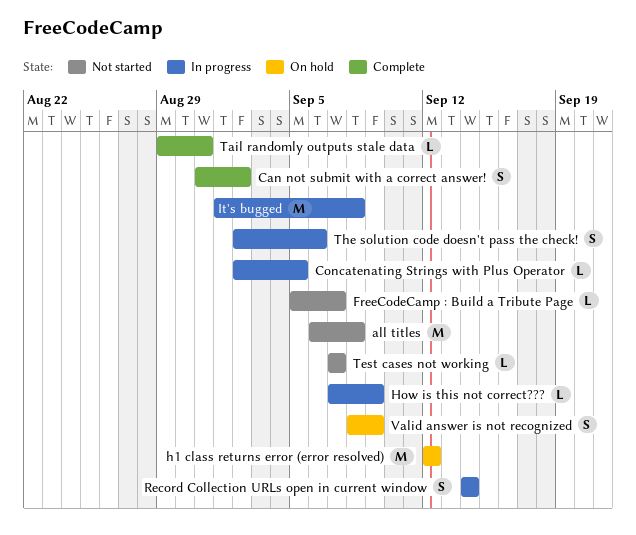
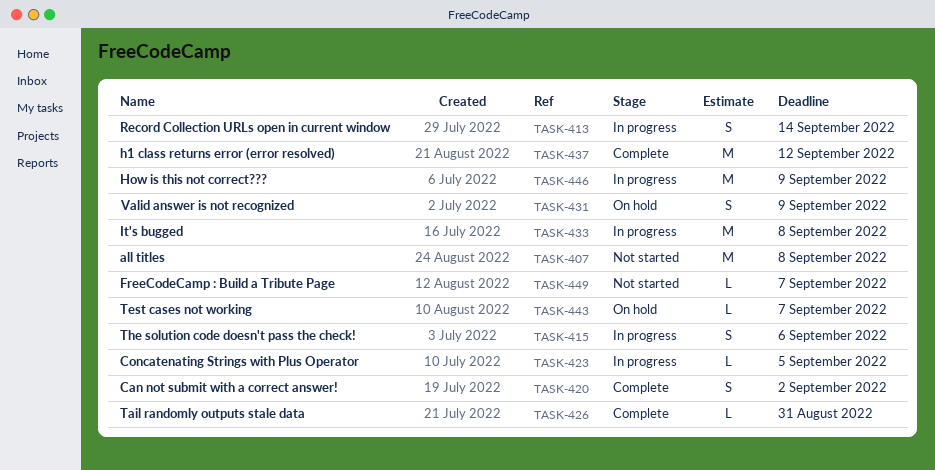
h1 class returns error (error resolved), status: On hold -> Complete
How is this not correct???, estimate: L -> M
Test cases not working, status: Not started -> On hold

